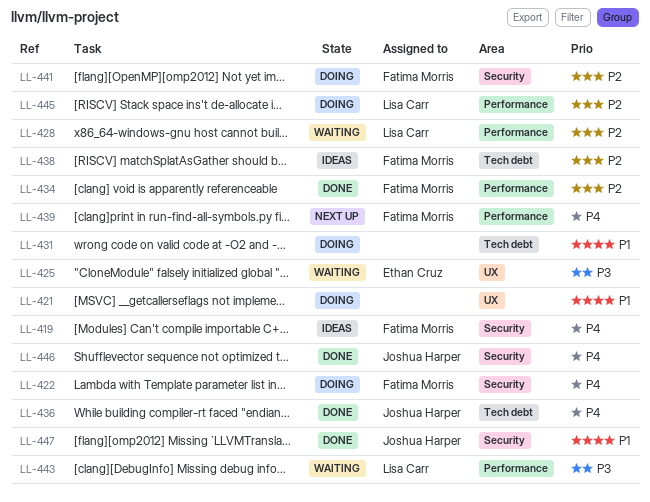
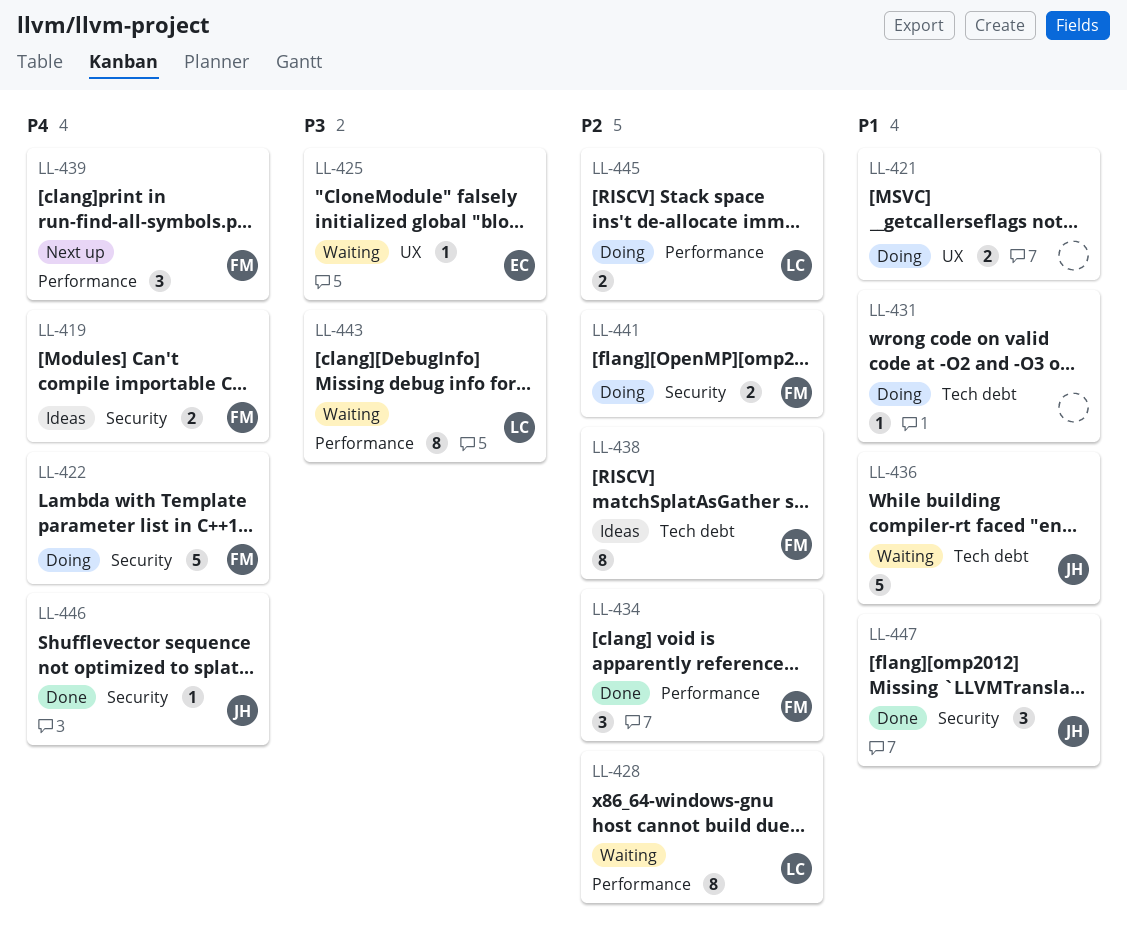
LL-436, status: Done -> Waiting
LL-436, priority: P4 -> P1

